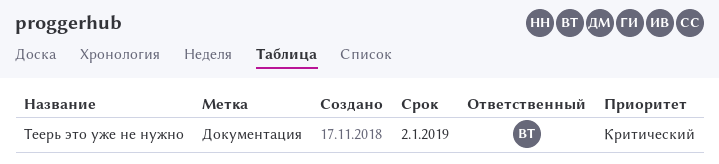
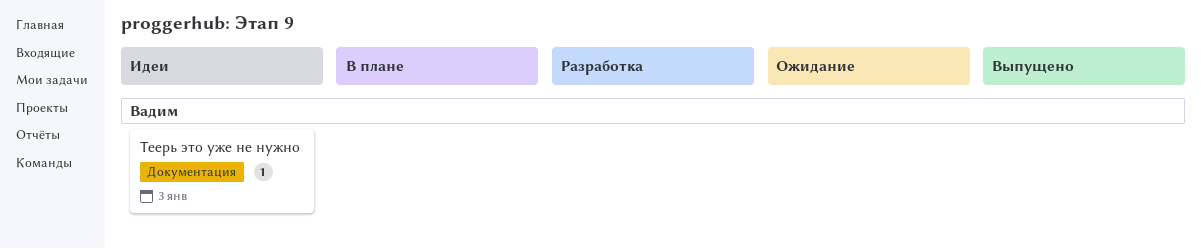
Теерь это уже не нужно, due: Jan 2 -> Jan 3

